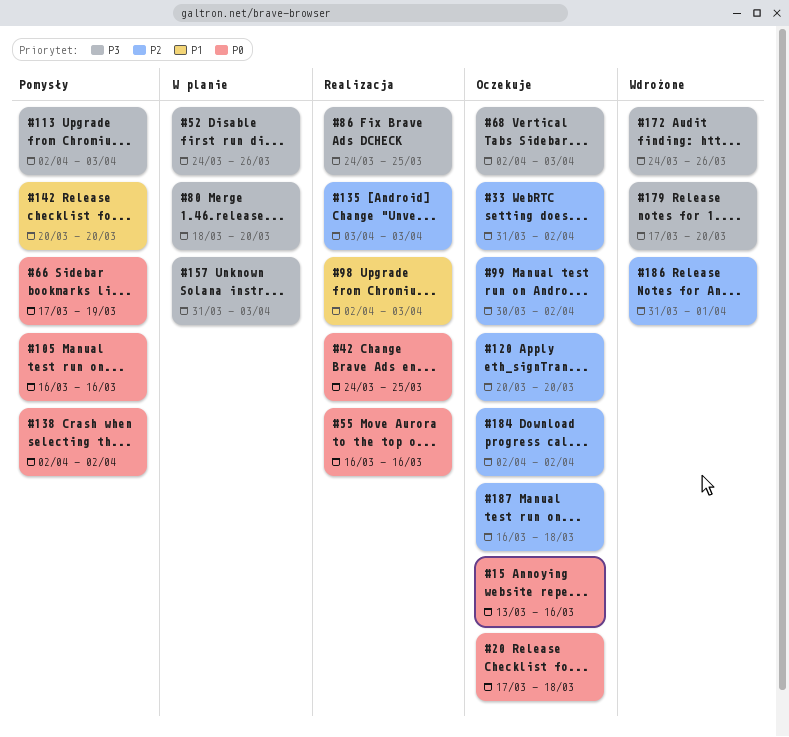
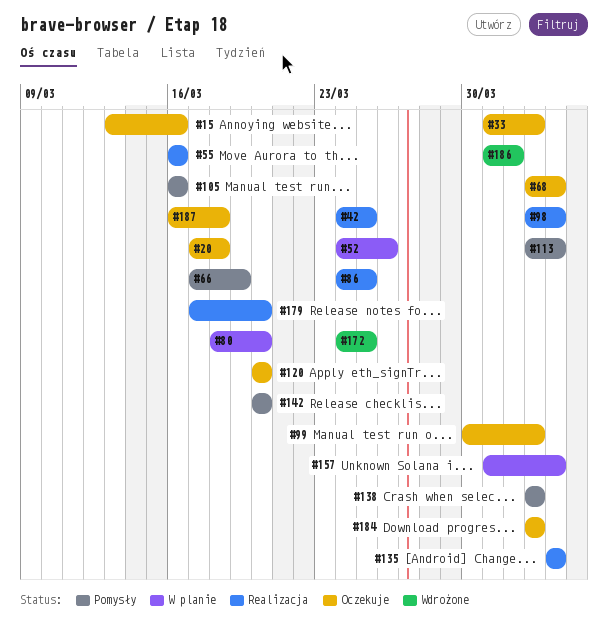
#172, due: Mar 26 -> Mar 25
#179, status: Wdrożone -> Realizacja

